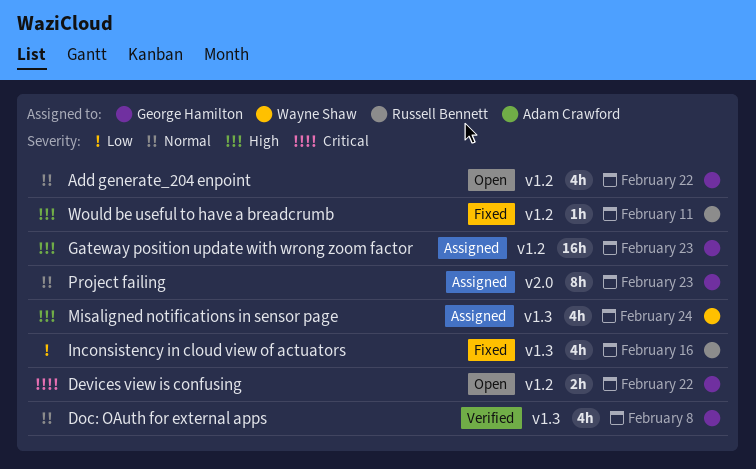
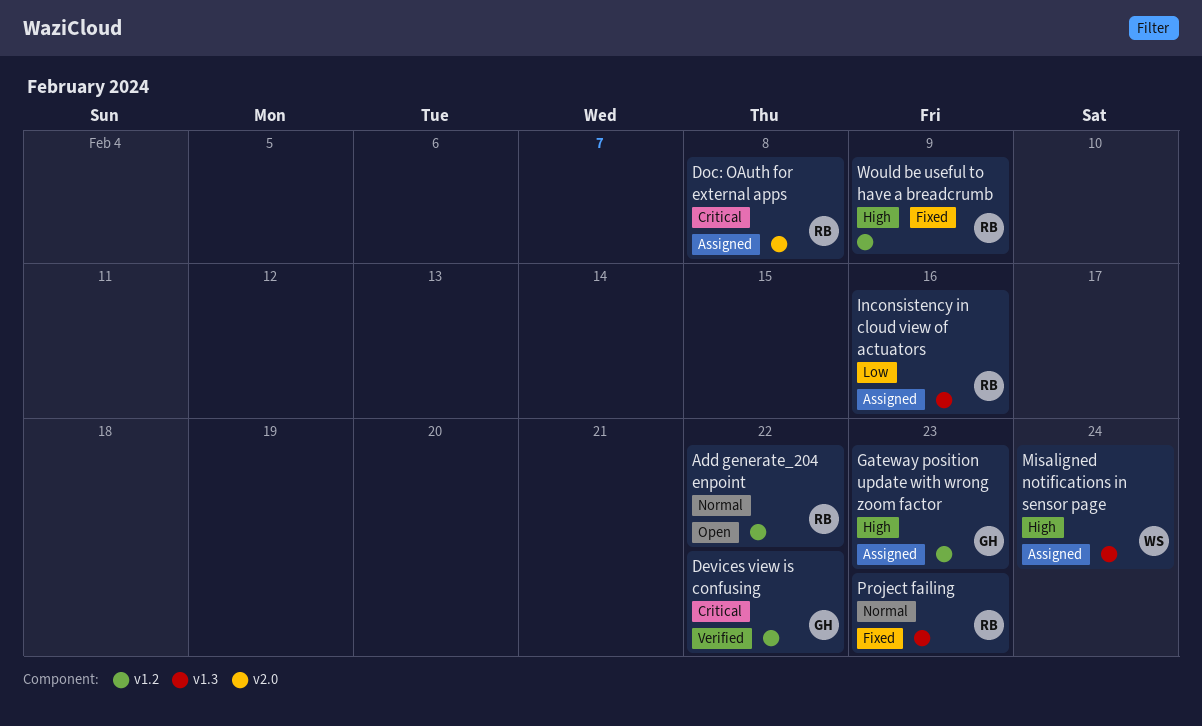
Add generate_204 enpoint, owner: George Hamilton -> Russell Bennett
Devices view is confusing, status: Open -> Verified
Doc: OAuth for external apps, status: Verified -> Assigned
Doc: OAuth for external apps, owner: George Hamilton -> Russell Bennett
Doc: OAuth for external apps, priority: Normal -> Critical
Doc: OAuth for external apps, label: v1.3 -> v2.0
Inconsistency in cloud view of actuators, status: Fixed -> Assigned
Project failing, status: Assigned -> Fixed
Project failing, owner: George Hamilton -> Russell Bennett
Project failing, label: v2.0 -> v1.3
Would be useful to have a breadcrumb, due: Feb 11 -> Feb 9

